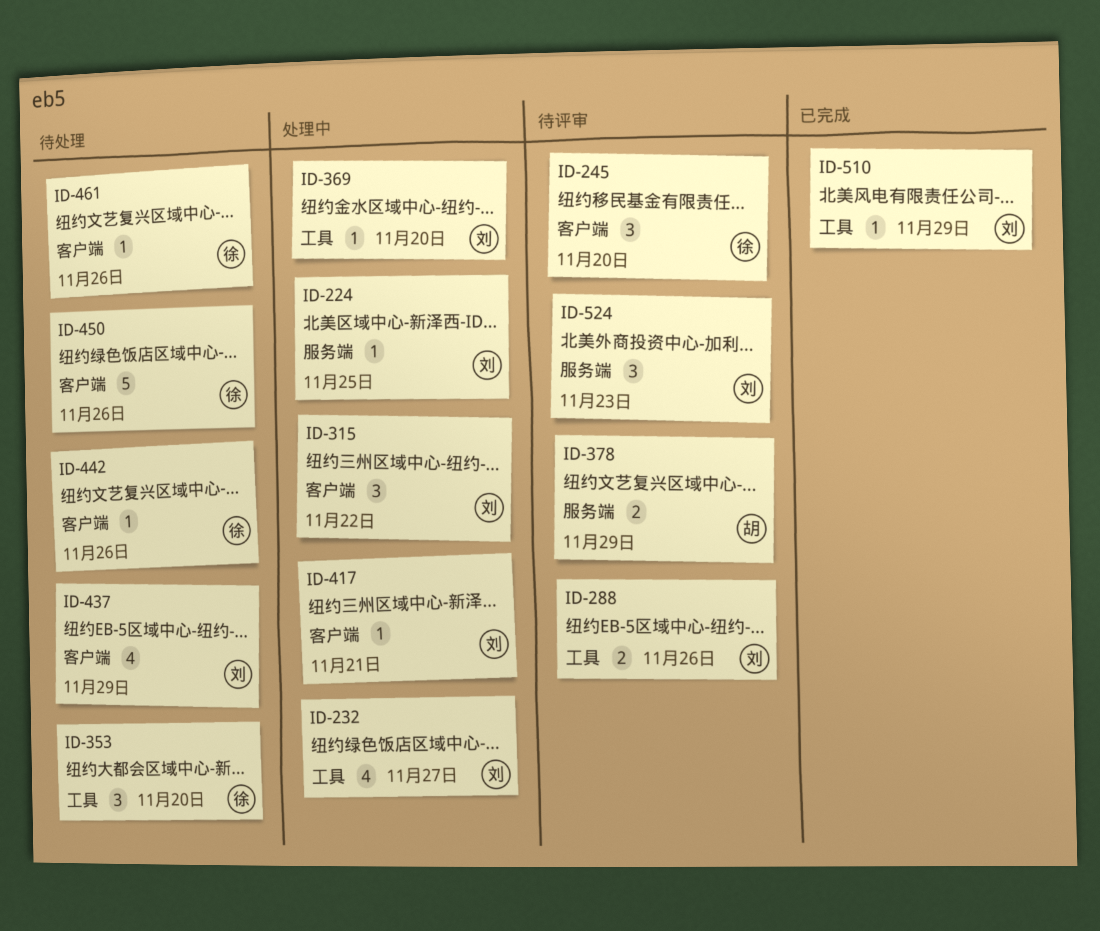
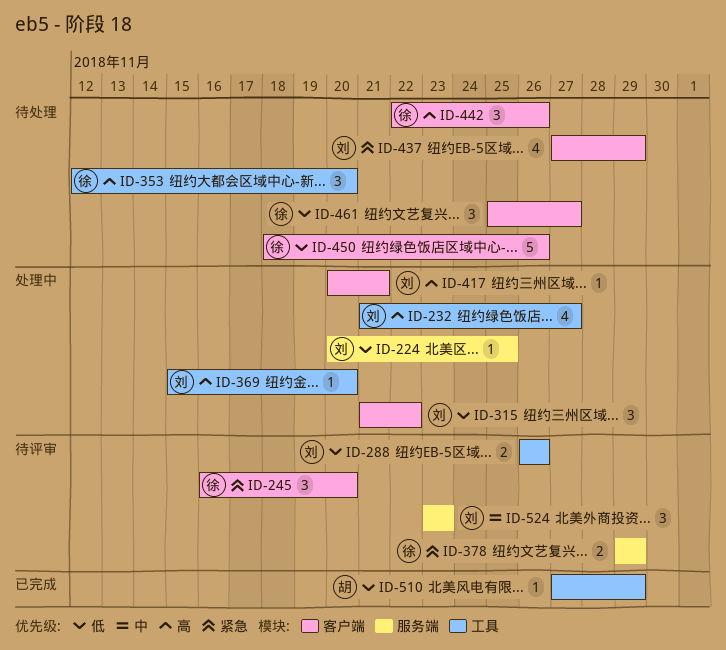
ID-378, owner: 胡 -> 徐
ID-442, estimate: 1 -> 3
ID-461, estimate: 1 -> 3
ID-461, due: Nov 26 -> Nov 27
ID-510, owner: 刘 -> 胡

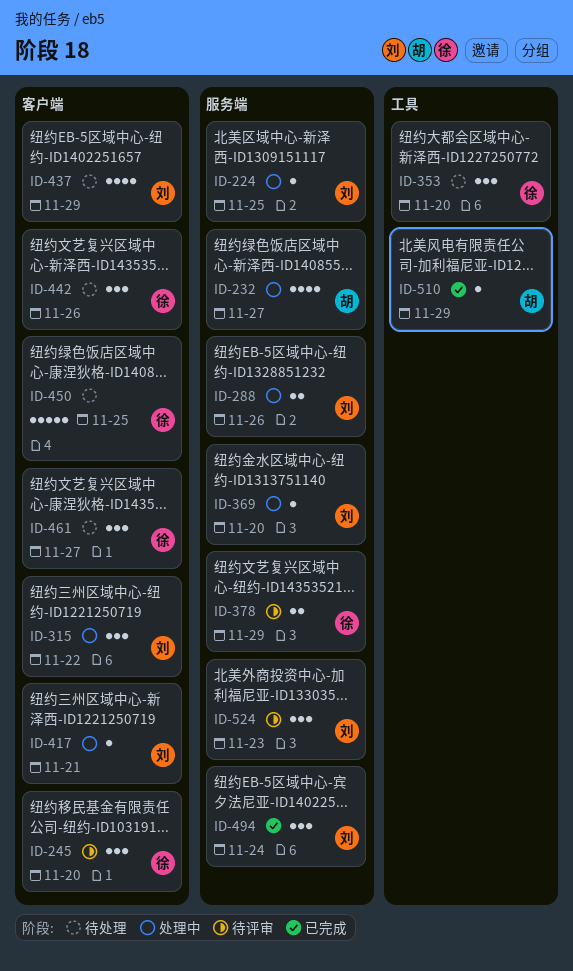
ID-232, owner: 刘 -> 胡
ID-232, label: 工具 -> 服务端
ID-288, status: 待评审 -> 处理中
ID-288, label: 工具 -> 服务端
ID-369, label: 工具 -> 服务端
ID-450, due: Nov 26 -> Nov 25
ID-494: none -> present

